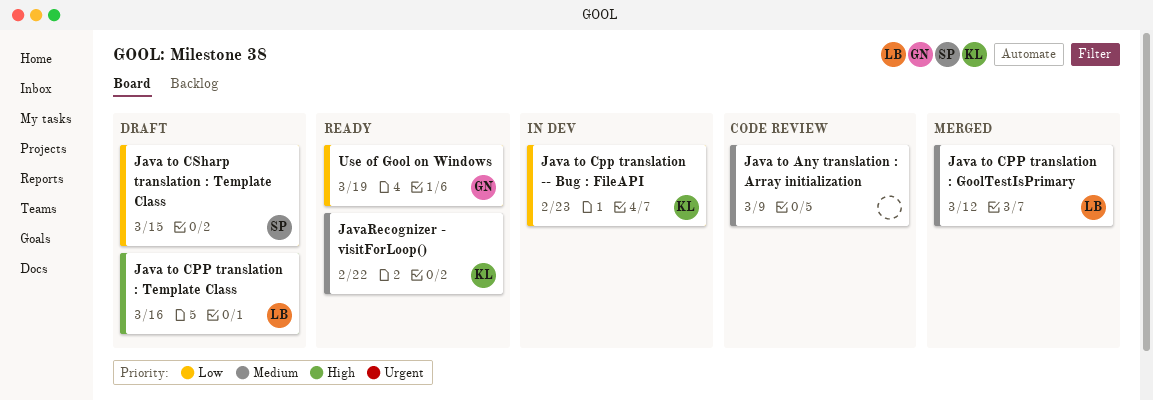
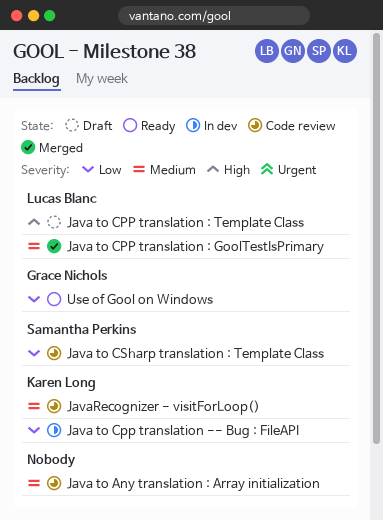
Java to CSharp translation : Template Class, status: Draft -> Code review
JavaRecognizer - visitForLoop(), status: Ready -> Code review

